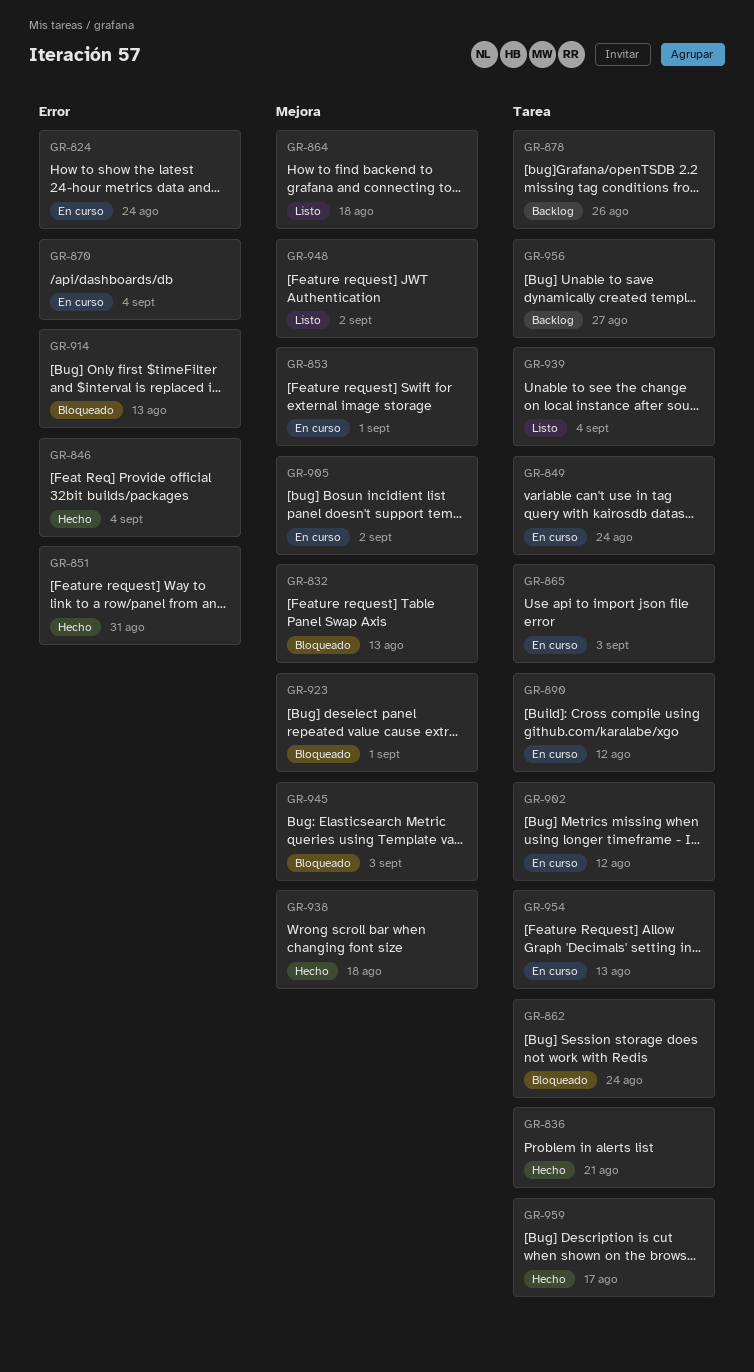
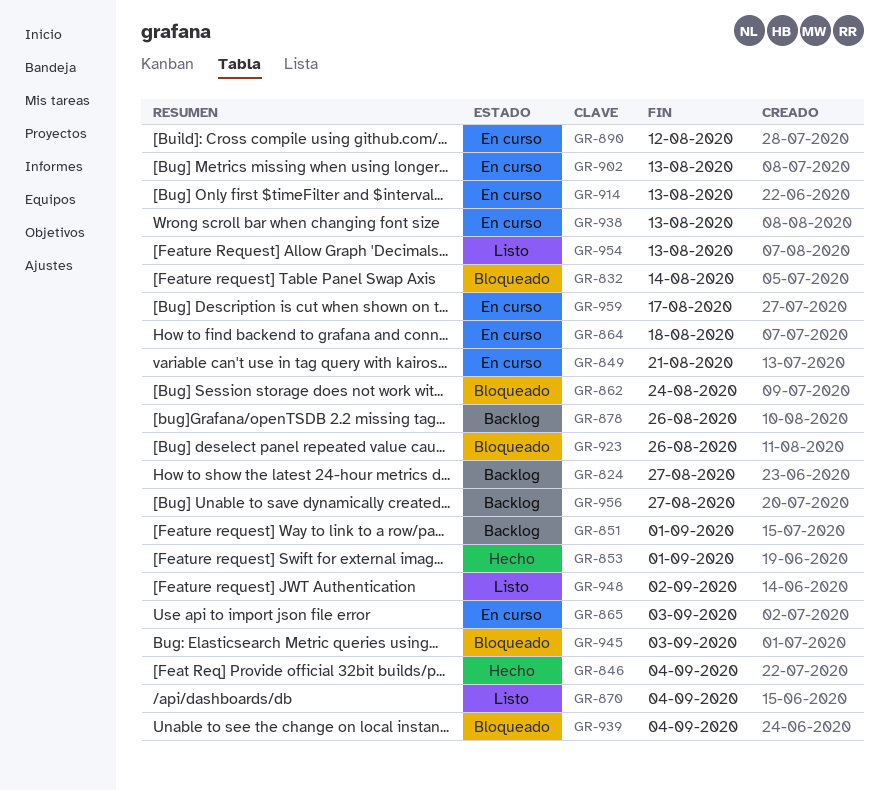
GR-824, status: En curso -> Backlog
GR-824, due: Aug 24 -> Aug 27
GR-832, due: Aug 13 -> Aug 14
GR-836: present -> none
GR-849, due: Aug 24 -> Aug 21
GR-851, status: Hecho -> Backlog
GR-851, due: Aug 31 -> Sep 1
GR-853, status: En curso -> Hecho
GR-864, status: Listo -> En curso
GR-870, status: En curso -> Listo
GR-902, due: Aug 12 -> Aug 13
GR-905: present -> none
GR-914, status: Bloqueado -> En curso
GR-923, due: Sep 1 -> Aug 26
GR-938, status: Hecho -> En curso
GR-938, due: Aug 18 -> Aug 13
GR-939, status: Listo -> Bloqueado
GR-954, status: En curso -> Listo
GR-959, status: Hecho -> En curso

